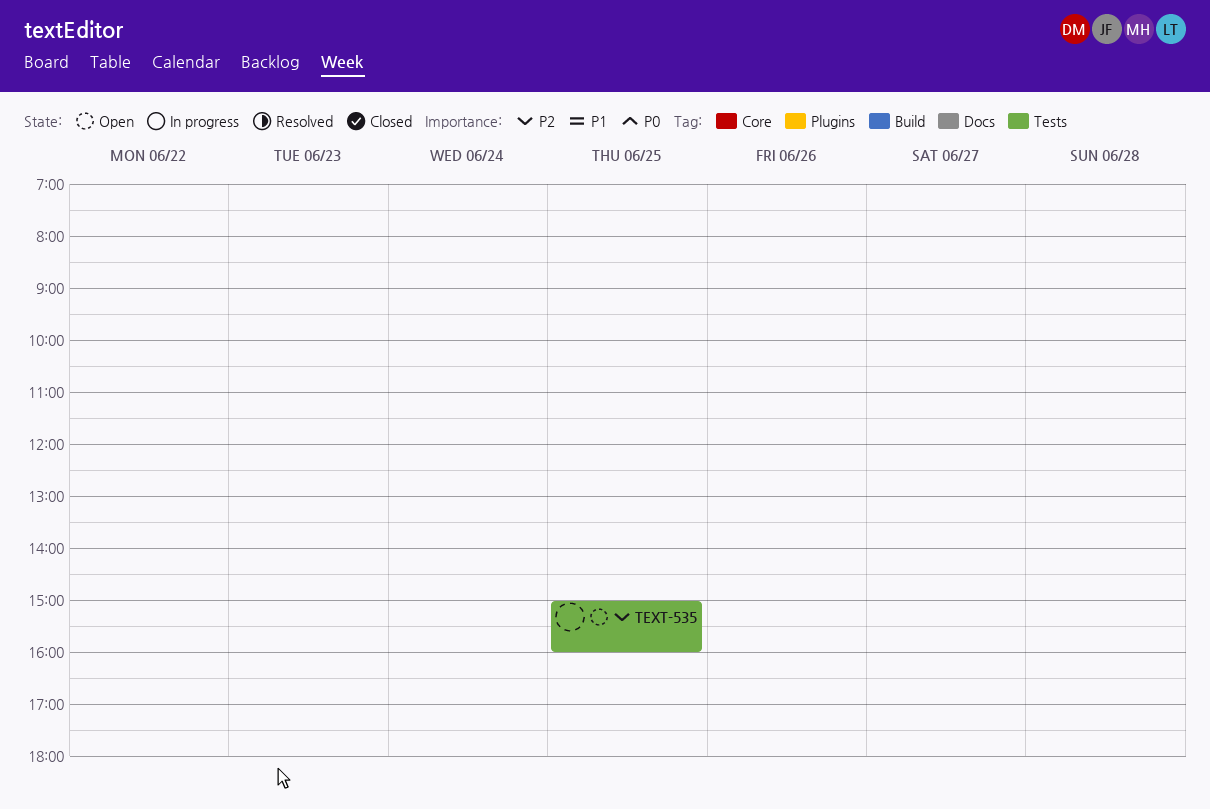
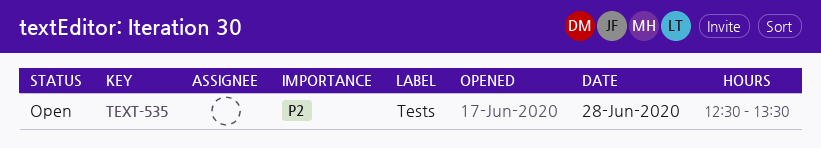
TEXT-535, day: Jun 25 -> Jun 28
TEXT-535, begins: 15:00 -> 12:30
TEXT-535, ends: 16:00 -> 13:30

